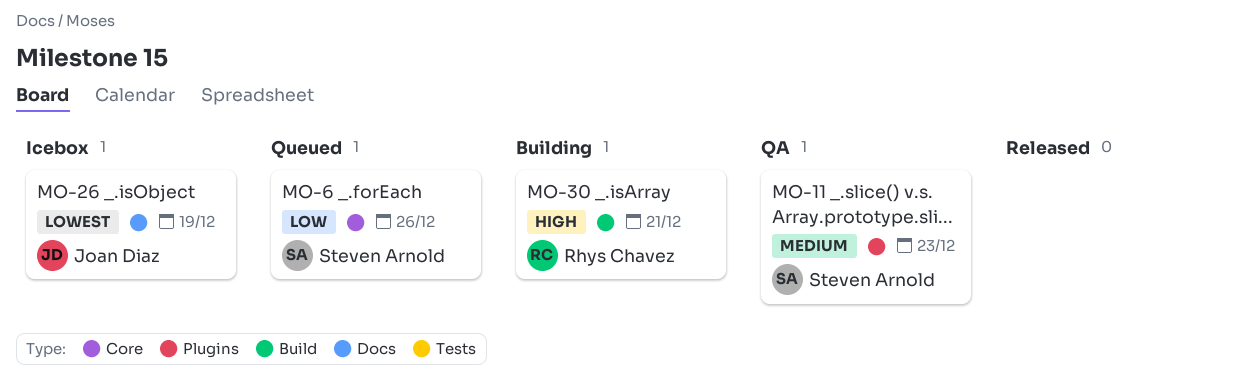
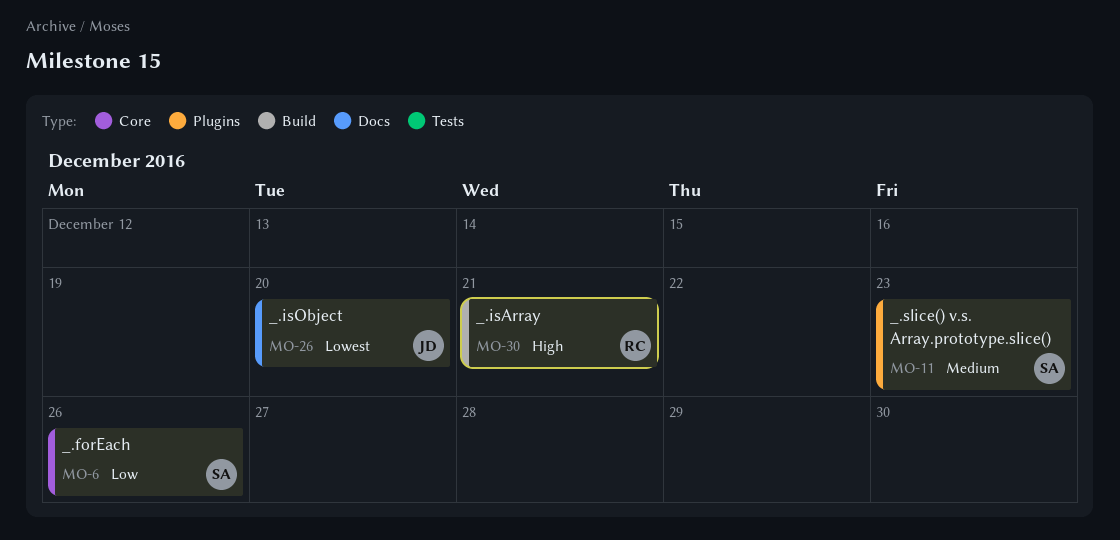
MO-26, due: Dec 19 -> Dec 20

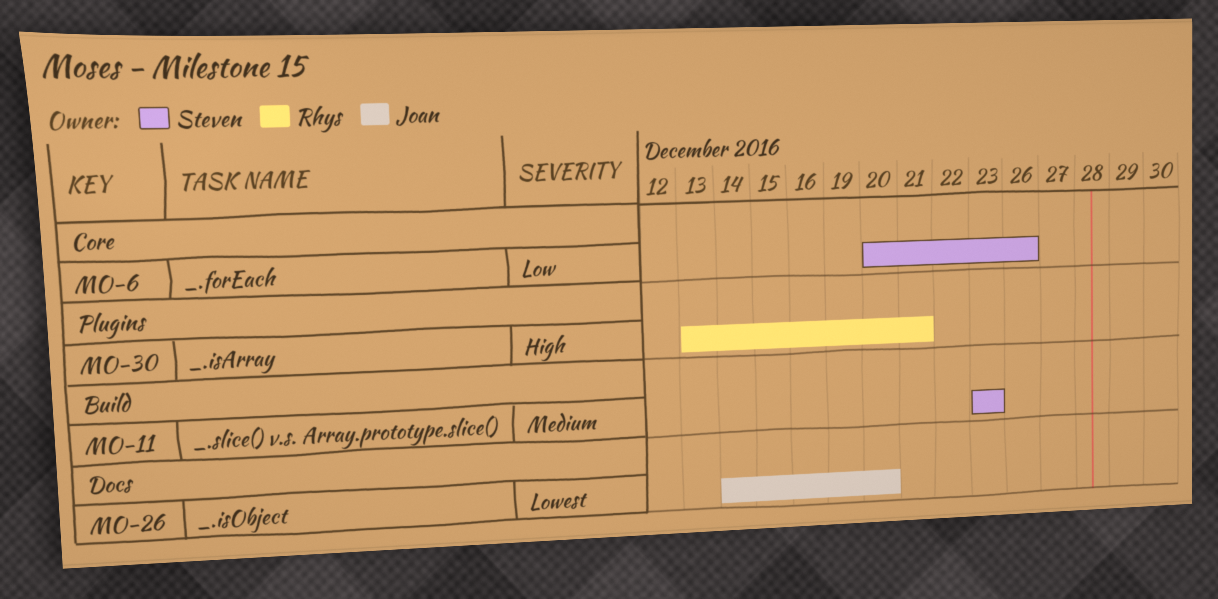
MO-11, label: Plugins -> Build
MO-30, label: Build -> Plugins

